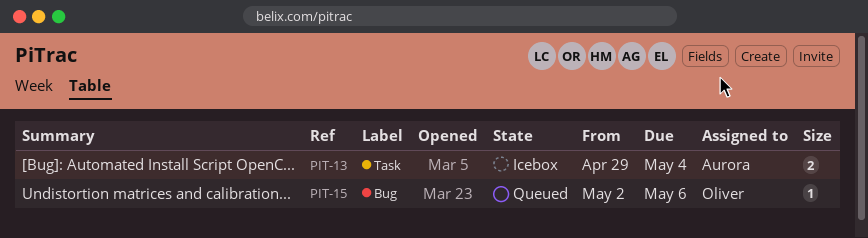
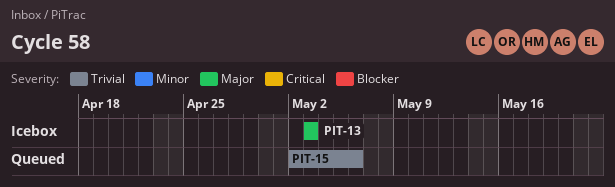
PIT-13, start: Apr 29 -> May 3
PIT-13, due: May 4 -> May 3

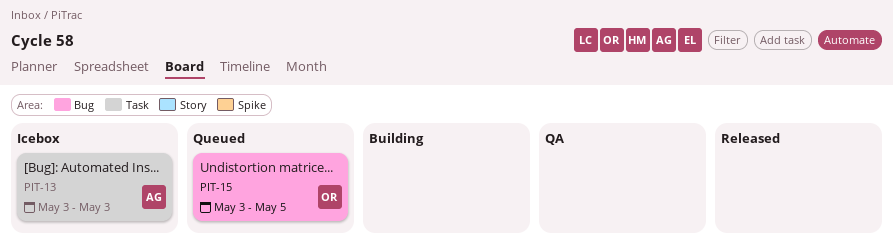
PIT-15, start: May 2 -> May 3
PIT-15, due: May 6 -> May 5

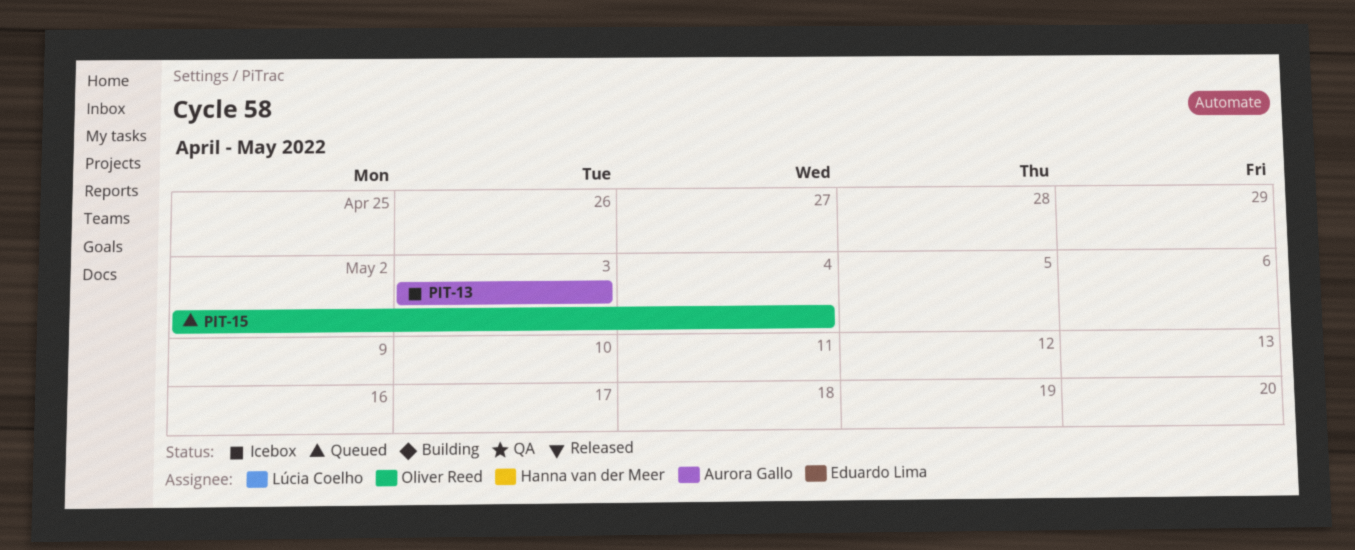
PIT-15, start: May 3 -> May 2
PIT-15, due: May 5 -> May 4

